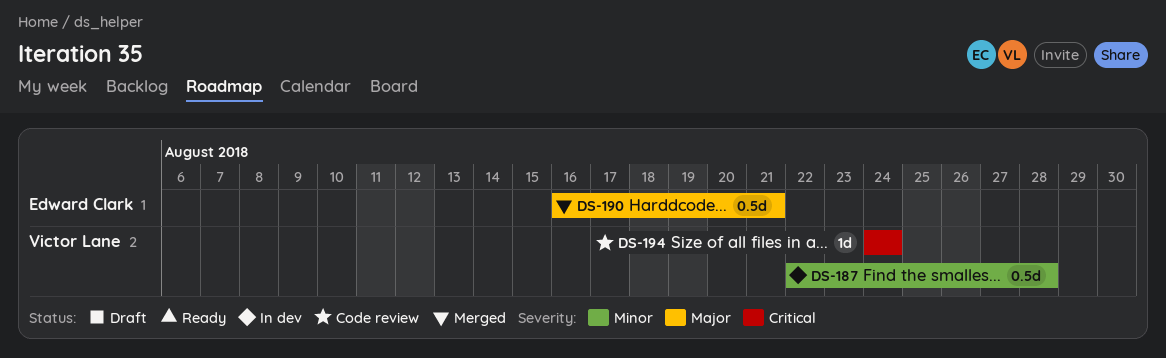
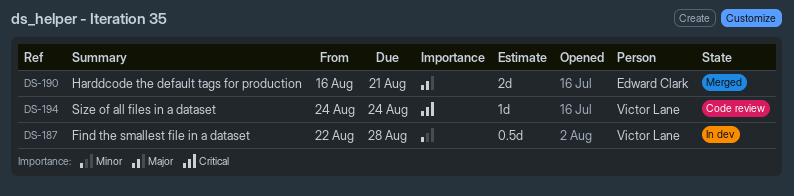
DS-190, estimate: 0.5d -> 2d

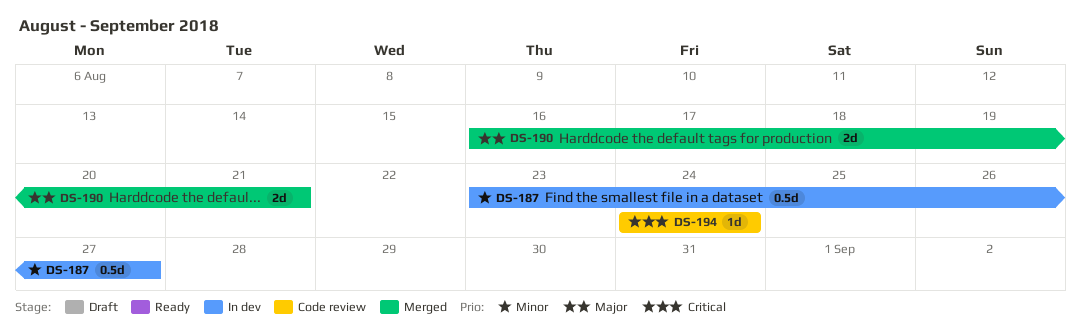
DS-187, start: Aug 22 -> Aug 23
DS-187, due: Aug 28 -> Aug 27

